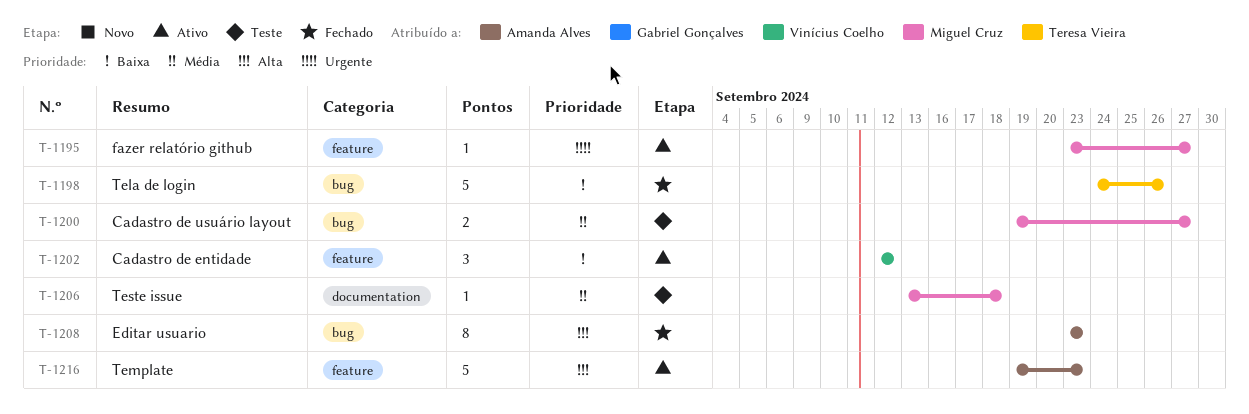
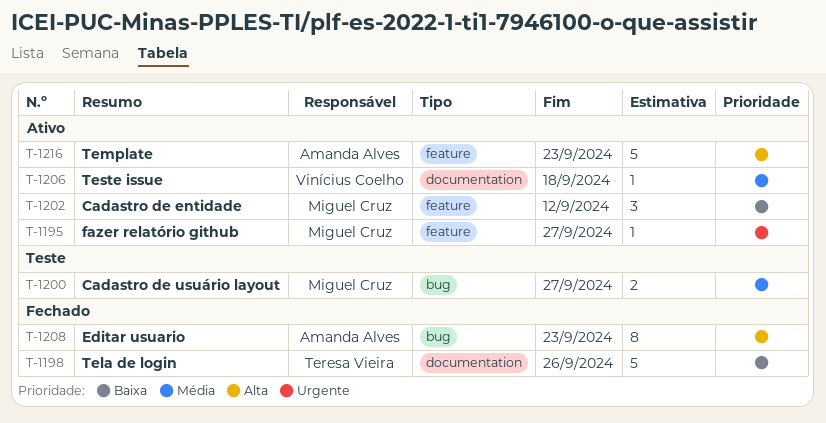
T-1198, label: bug -> documentation
T-1202, owner: Vinícius Coelho -> Miguel Cruz
T-1206, status: Teste -> Ativo
T-1206, owner: Miguel Cruz -> Vinícius Coelho

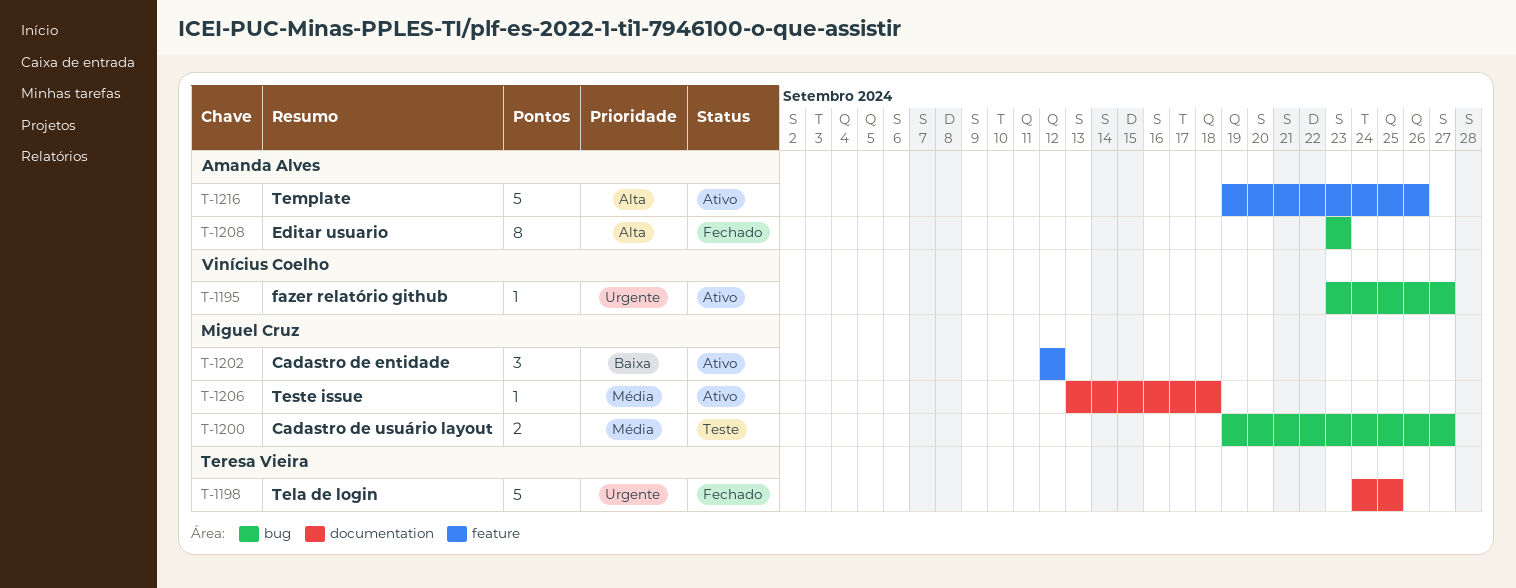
T-1195, owner: Miguel Cruz -> Vinícius Coelho
T-1195, label: feature -> bug
T-1198, priority: Baixa -> Urgente
T-1198, due: Sep 26 -> Sep 25
T-1206, owner: Vinícius Coelho -> Miguel Cruz
T-1216, due: Sep 23 -> Sep 26

